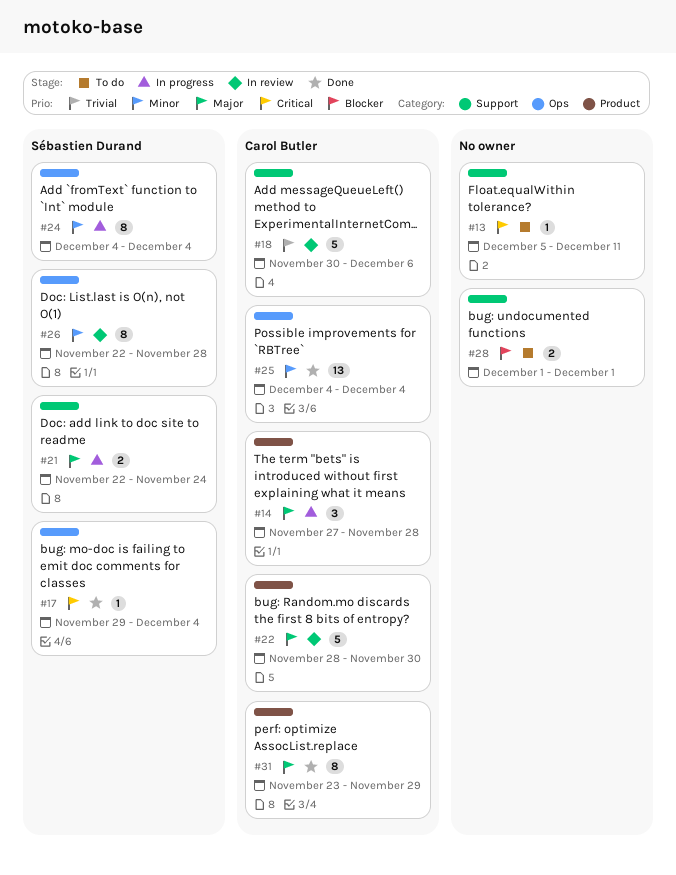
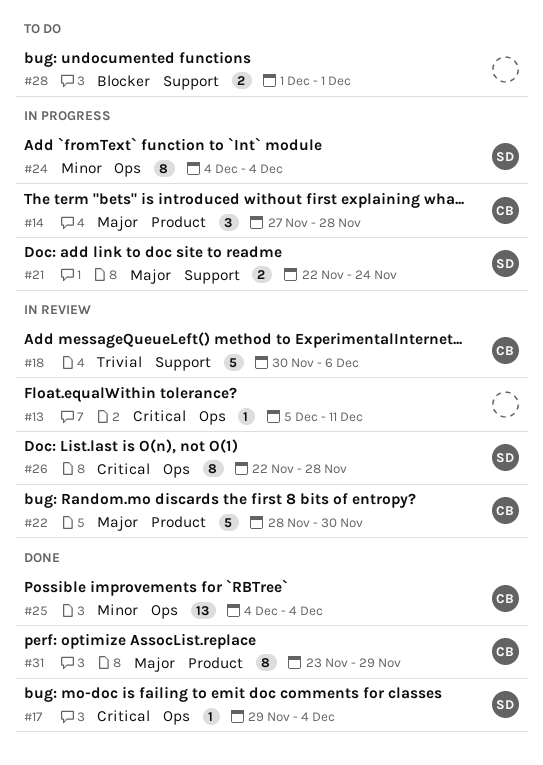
#13, status: To do -> In review
#13, label: Support -> Ops
#26, priority: Minor -> Critical

